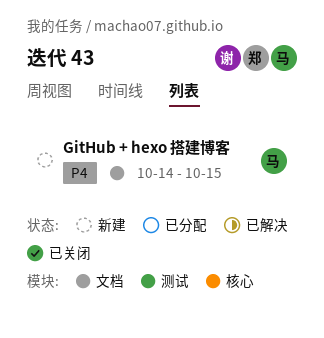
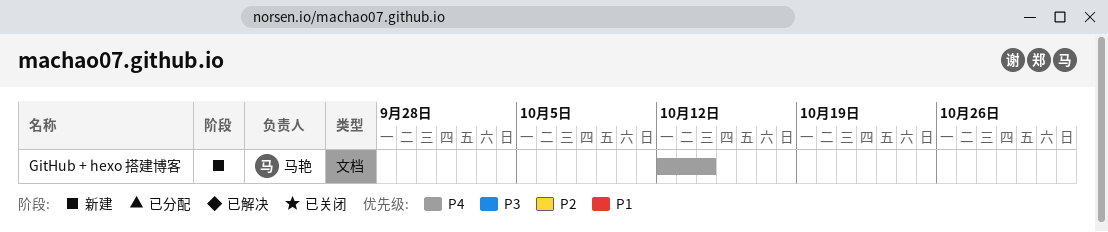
GitHub + hexo 搭建博客, start: Oct 14 -> Oct 12
GitHub + hexo 搭建博客, due: Oct 15 -> Oct 14

